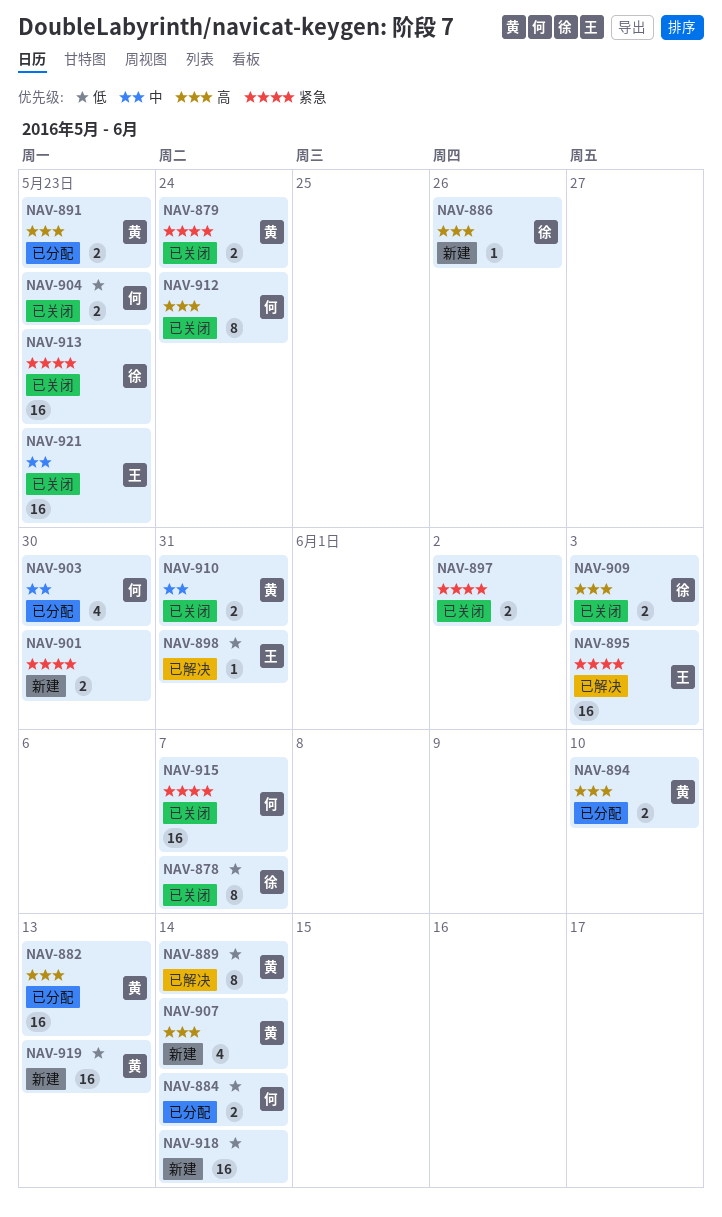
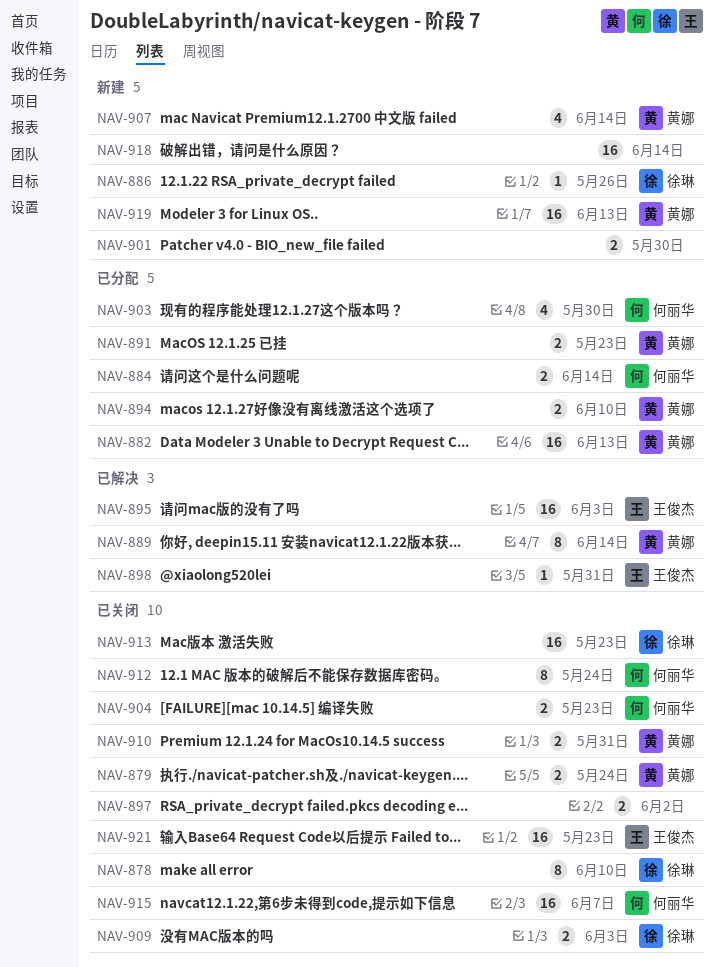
NAV-878, due: Jun 7 -> Jun 10

